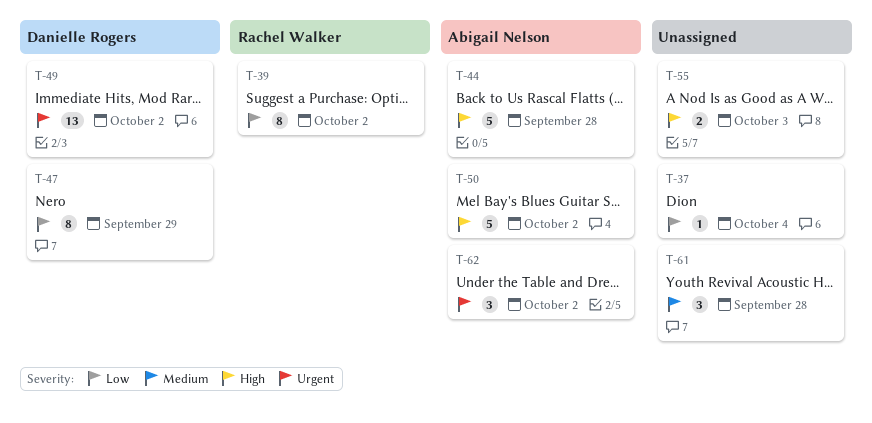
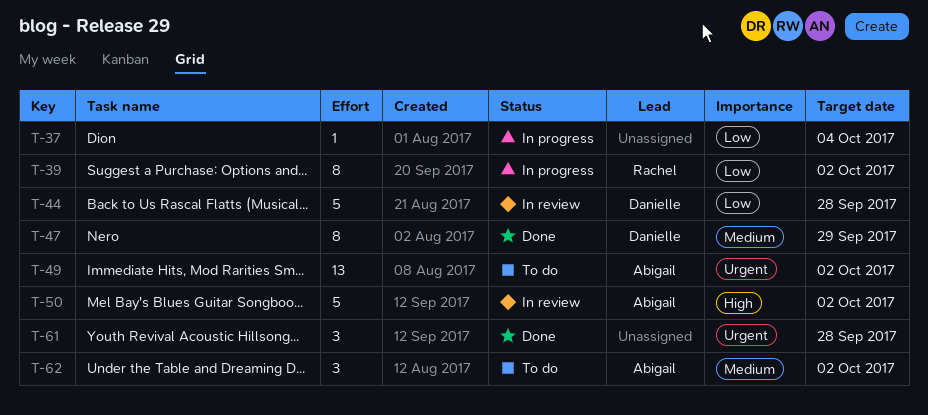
T-44, owner: Abigail Nelson -> Danielle Rogers
T-44, priority: High -> Low
T-47, priority: Low -> Medium
T-49, owner: Danielle Rogers -> Abigail Nelson
T-55: present -> none
T-61, priority: Medium -> Urgent
T-62, priority: Urgent -> Medium

